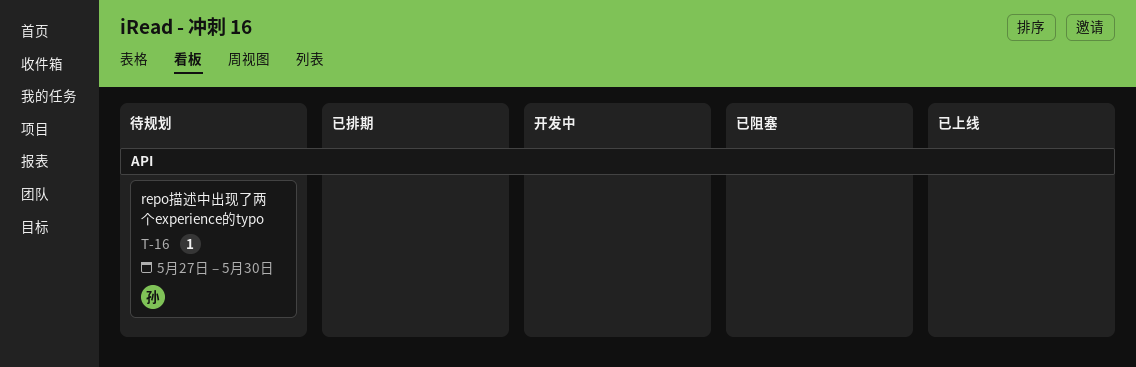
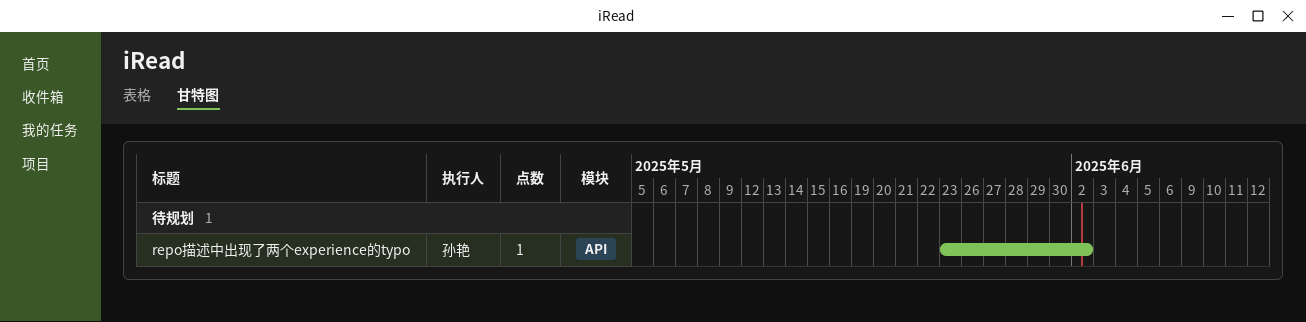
repo描述中出现了两个experience的typo, start: May 27 -> May 23
repo描述中出现了两个experience的typo, due: May 30 -> Jun 2

